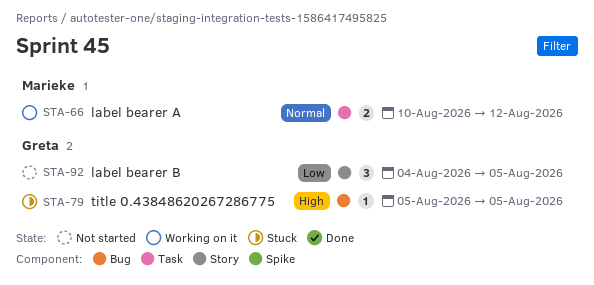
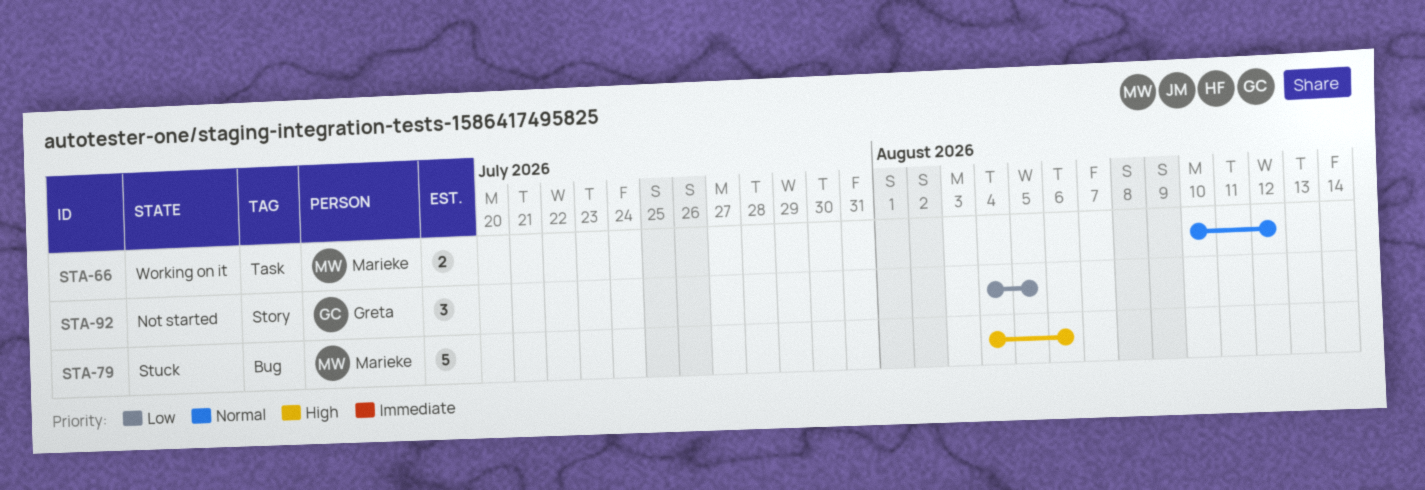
STA-79, owner: Greta -> Marieke
STA-79, estimate: 1 -> 5
STA-79, start: Aug 5 -> Aug 4
STA-79, due: Aug 5 -> Aug 6

